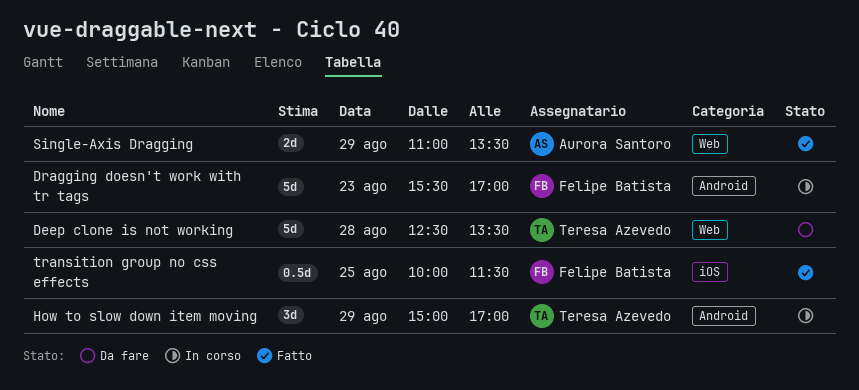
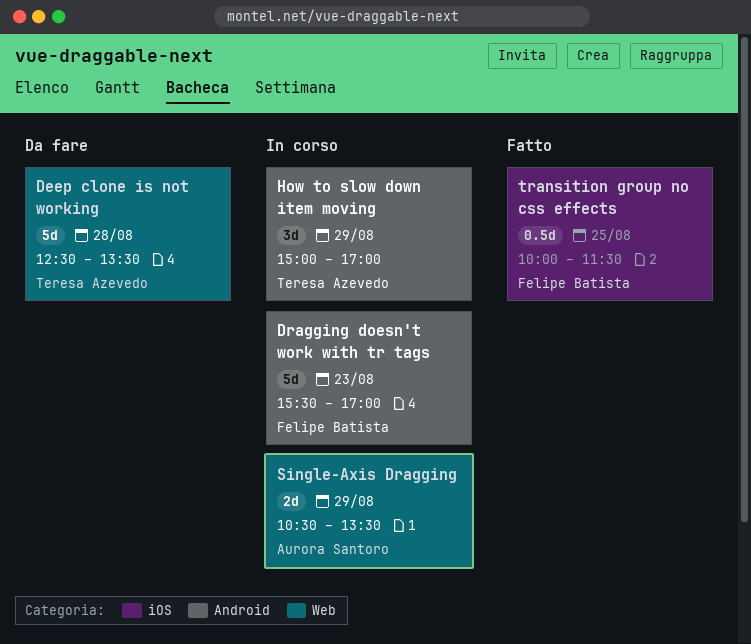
Single-Axis Dragging, status: Fatto -> In corso
Single-Axis Dragging, begins: 11:00 -> 10:30

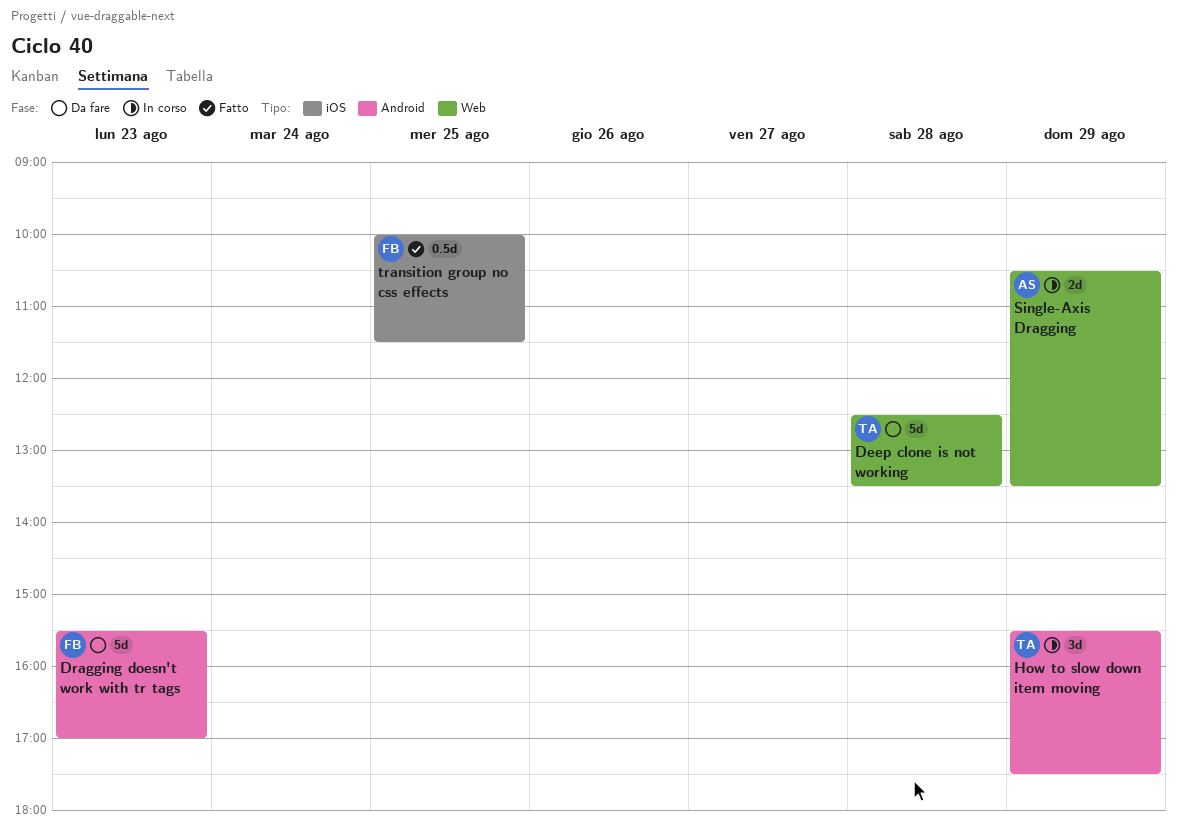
Dragging doesn't work with tr tags, status: In corso -> Da fare
How to slow down item moving, begins: 15:00 -> 15:30
How to slow down item moving, ends: 17:00 -> 17:30

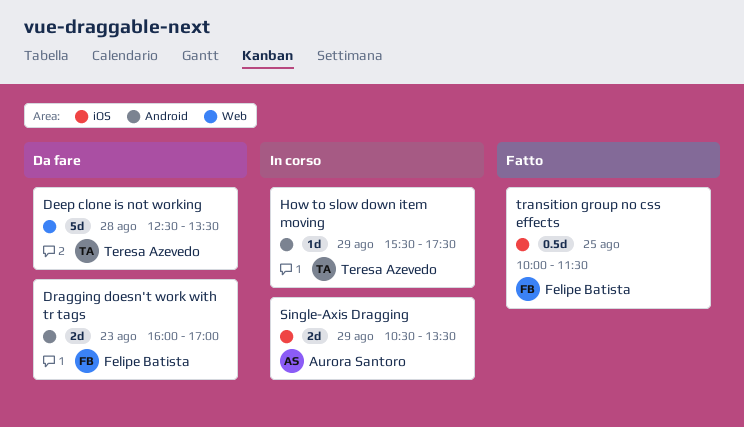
Dragging doesn't work with tr tags, estimate: 5d -> 2d
Dragging doesn't work with tr tags, begins: 15:30 -> 16:00
How to slow down item moving, estimate: 3d -> 1d
Single-Axis Dragging, label: Web -> iOS

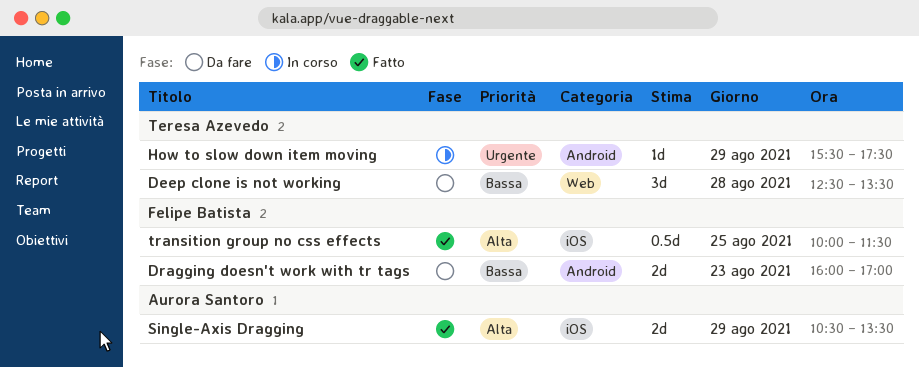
Deep clone is not working, estimate: 5d -> 3d
Single-Axis Dragging, status: In corso -> Fatto

